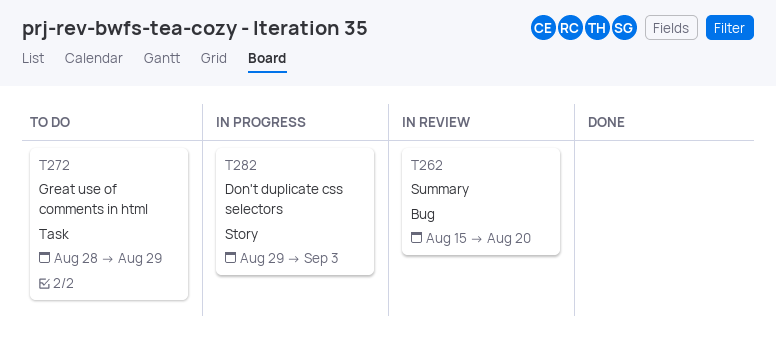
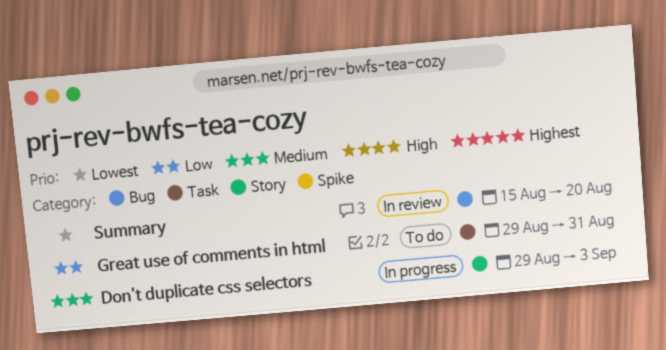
Great use of comments in html, start: Aug 28 -> Aug 29
Great use of comments in html, due: Aug 29 -> Aug 31

